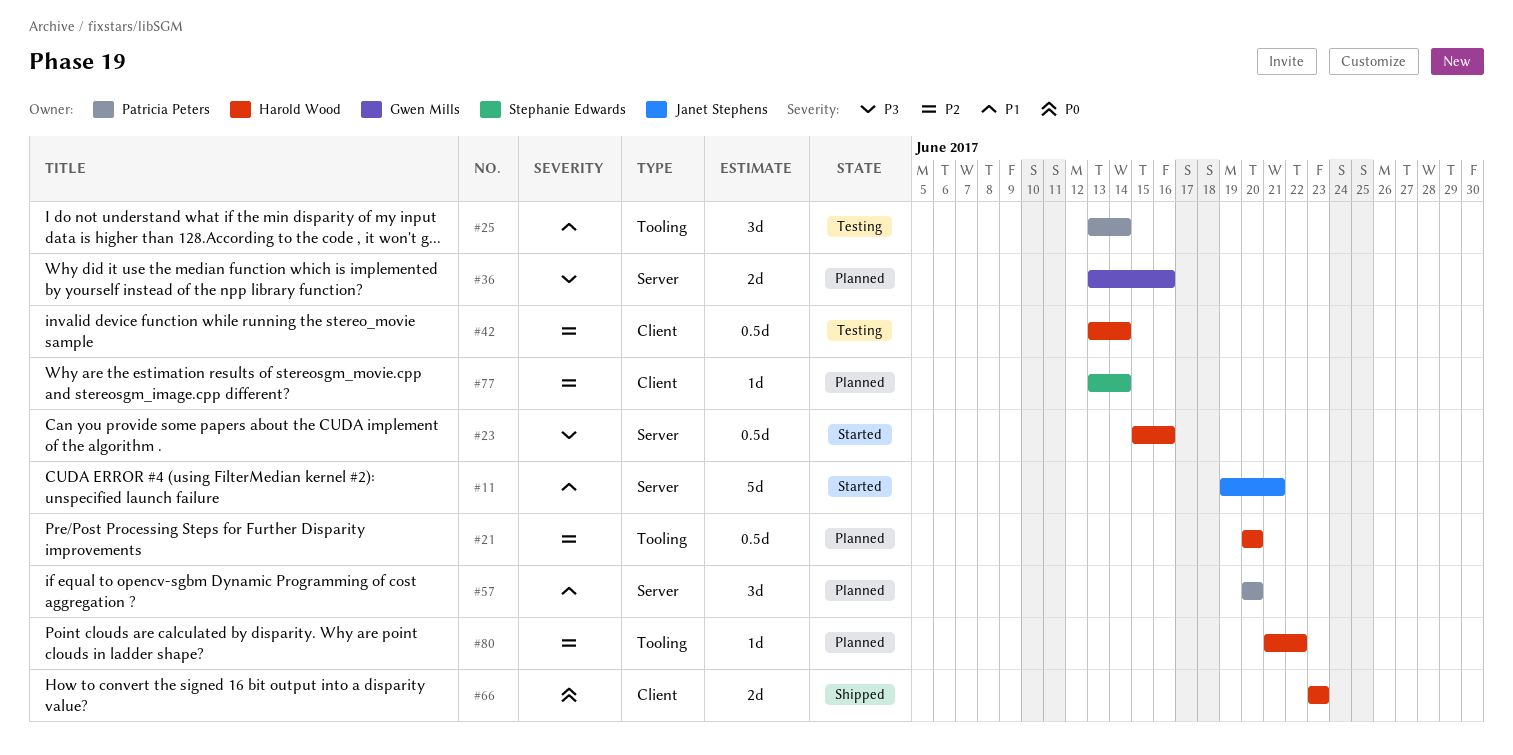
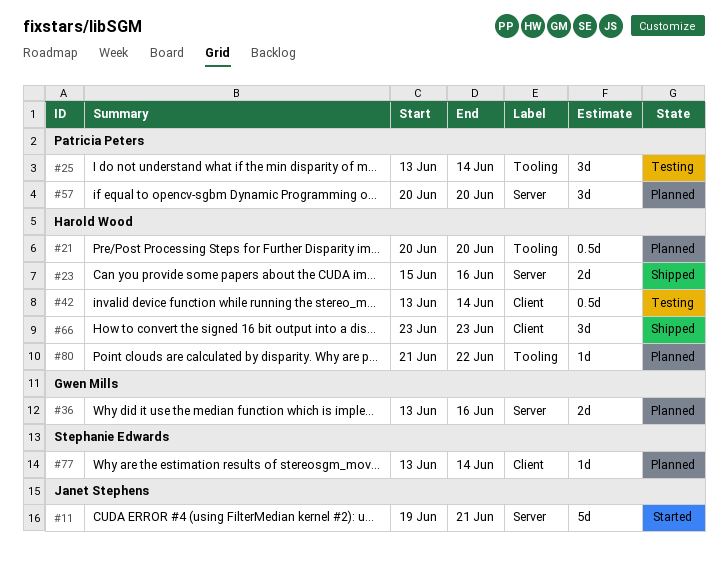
#23, status: Started -> Shipped
#23, estimate: 0.5d -> 2d
#66, estimate: 2d -> 3d

